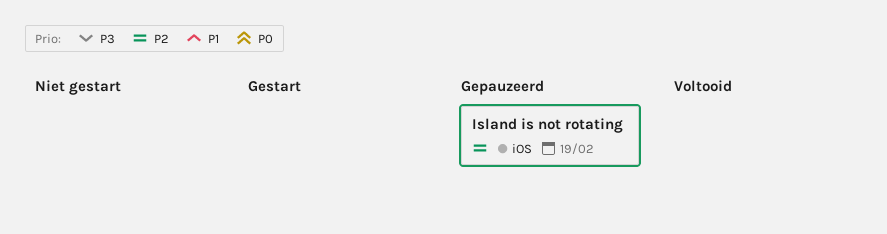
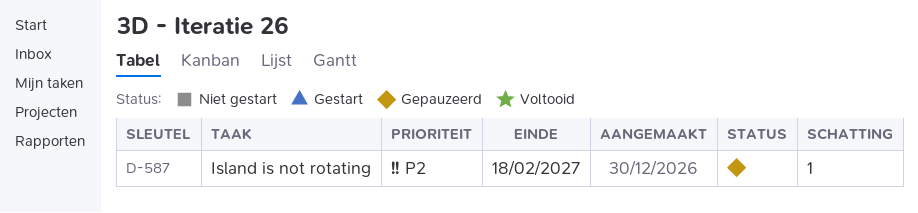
Island is not rotating, due: Feb 19 -> Feb 18

